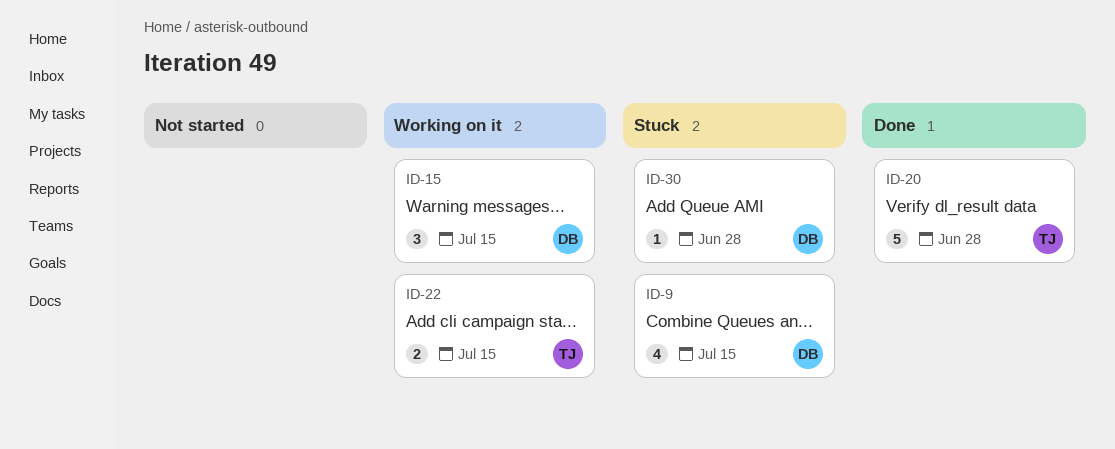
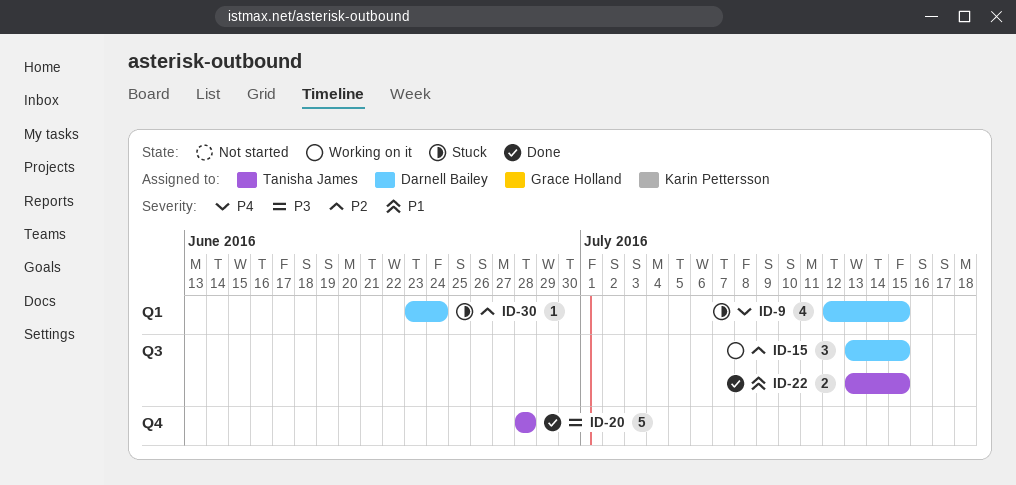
ID-22, status: Working on it -> Done
ID-30, due: Jun 28 -> Jun 24

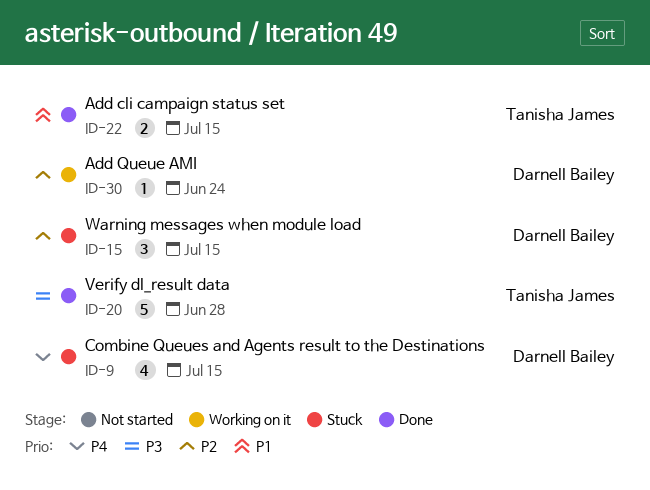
ID-15, status: Working on it -> Stuck
ID-30, status: Stuck -> Working on it

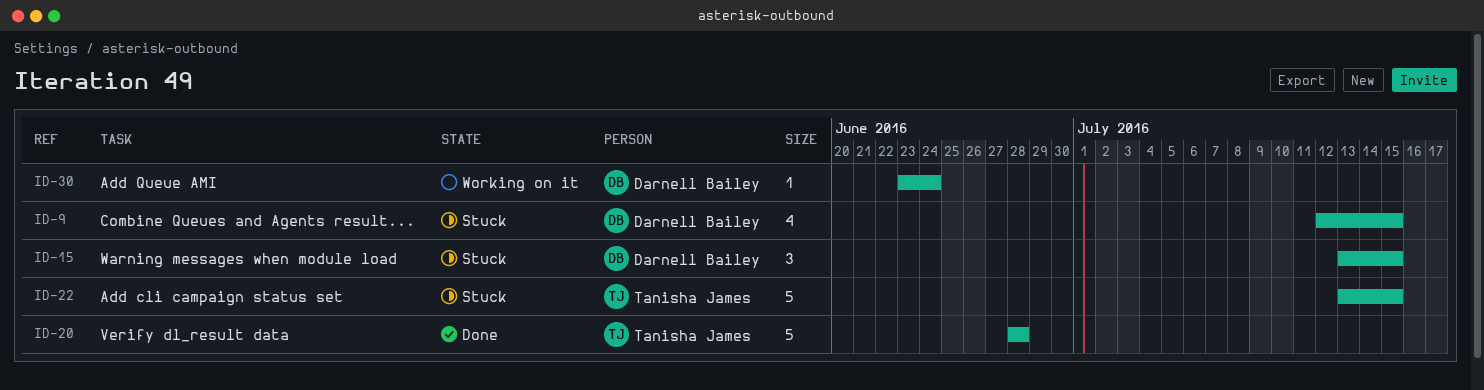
ID-22, status: Done -> Stuck
ID-22, estimate: 2 -> 5

